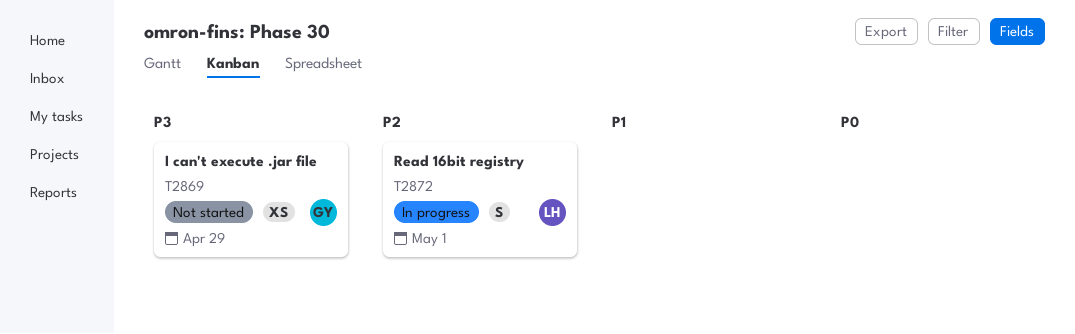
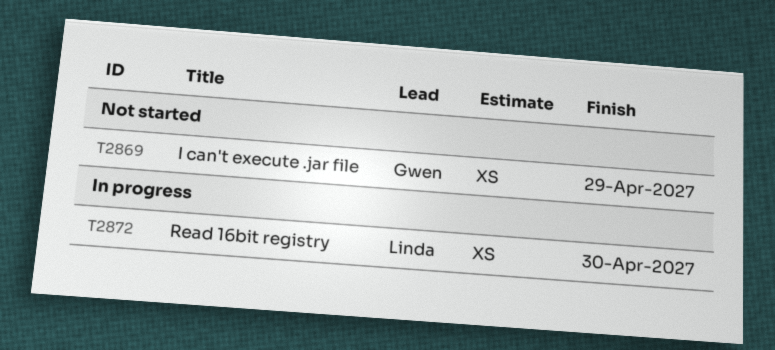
T2872, estimate: S -> XS
T2872, due: May 1 -> Apr 30

